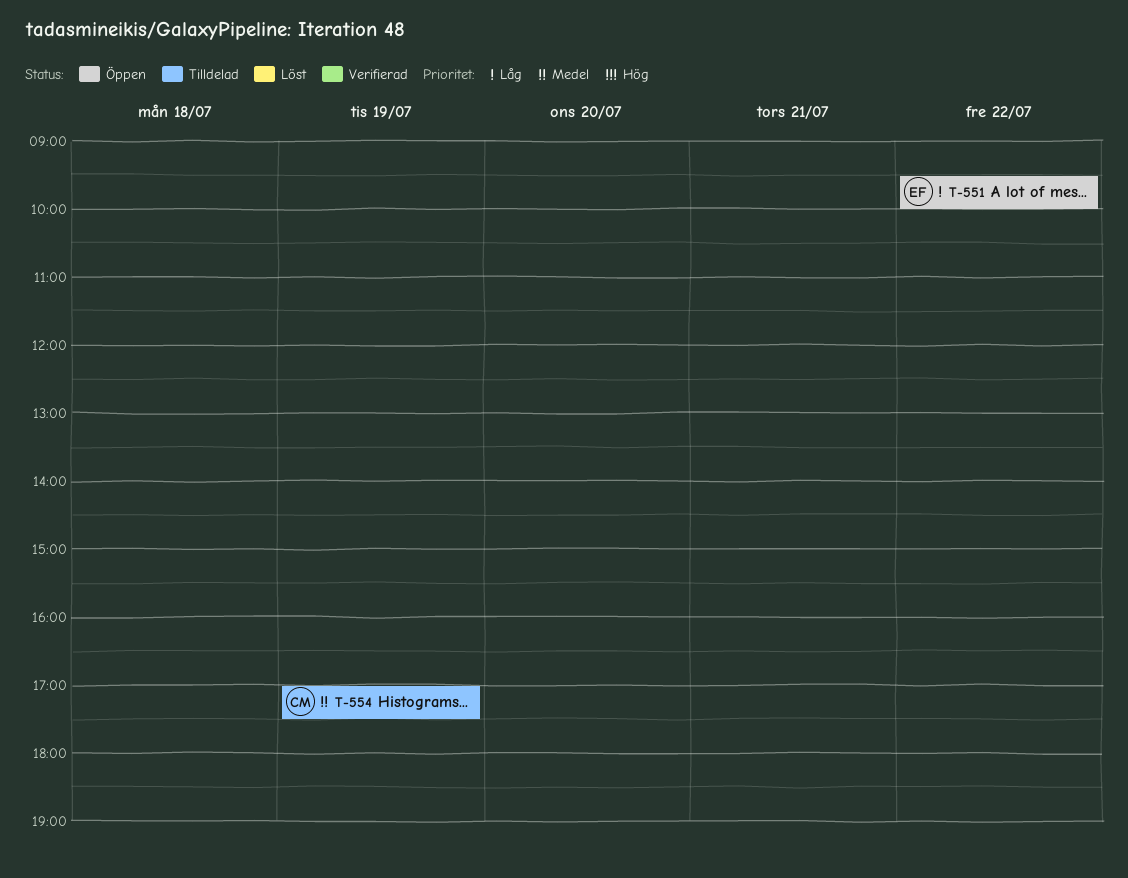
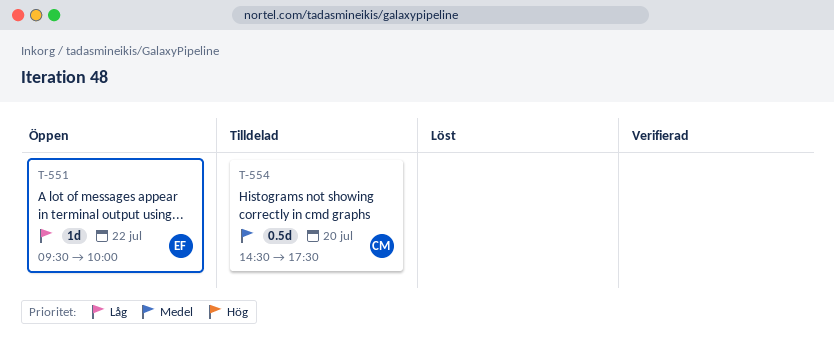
T-554, day: Jul 19 -> Jul 20
T-554, begins: 17:00 -> 14:30

